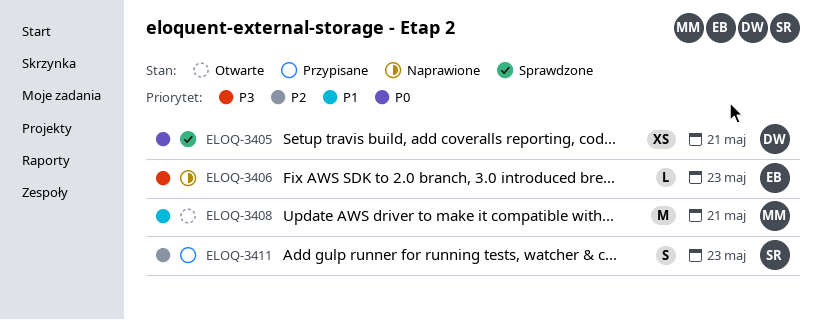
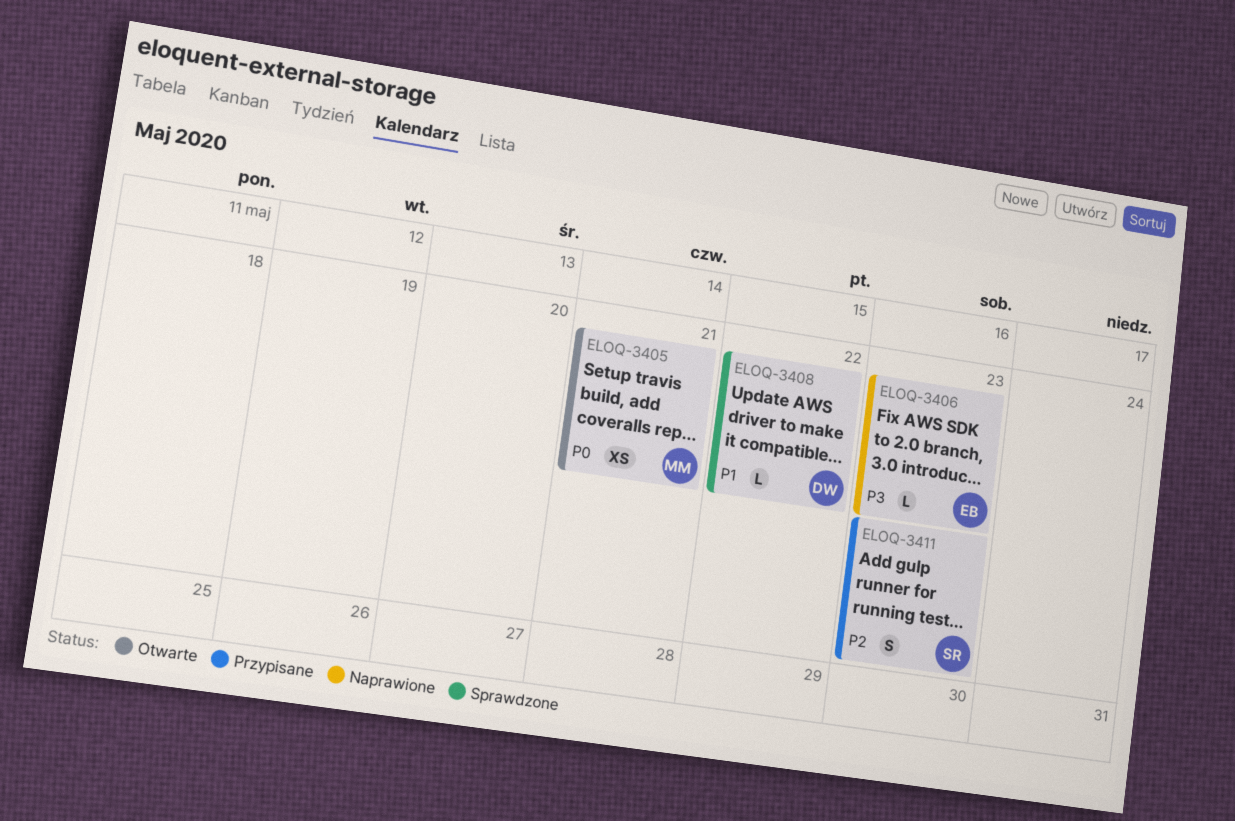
ELOQ-3405, status: Sprawdzone -> Otwarte
ELOQ-3405, owner: DW -> MM
ELOQ-3408, status: Otwarte -> Sprawdzone
ELOQ-3408, owner: MM -> DW
ELOQ-3408, estimate: M -> L
ELOQ-3408, due: May 21 -> May 22

